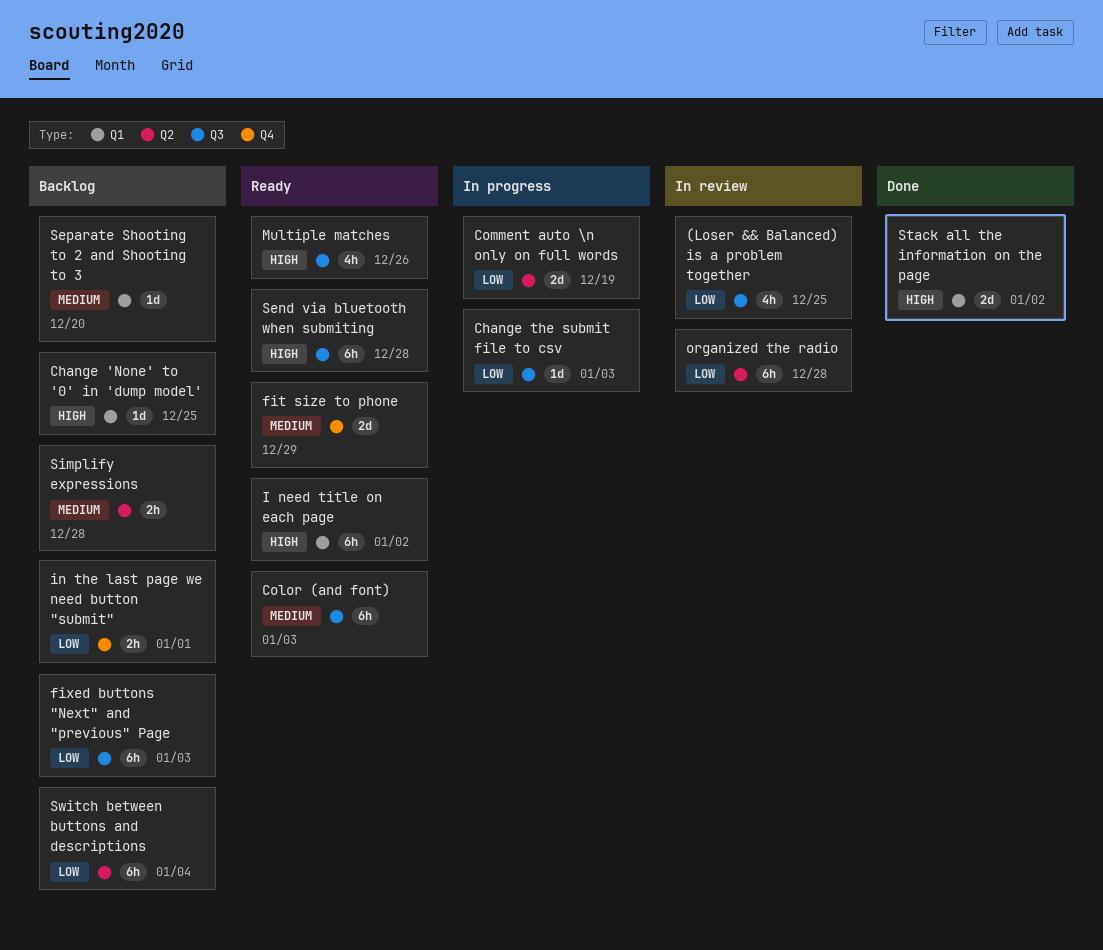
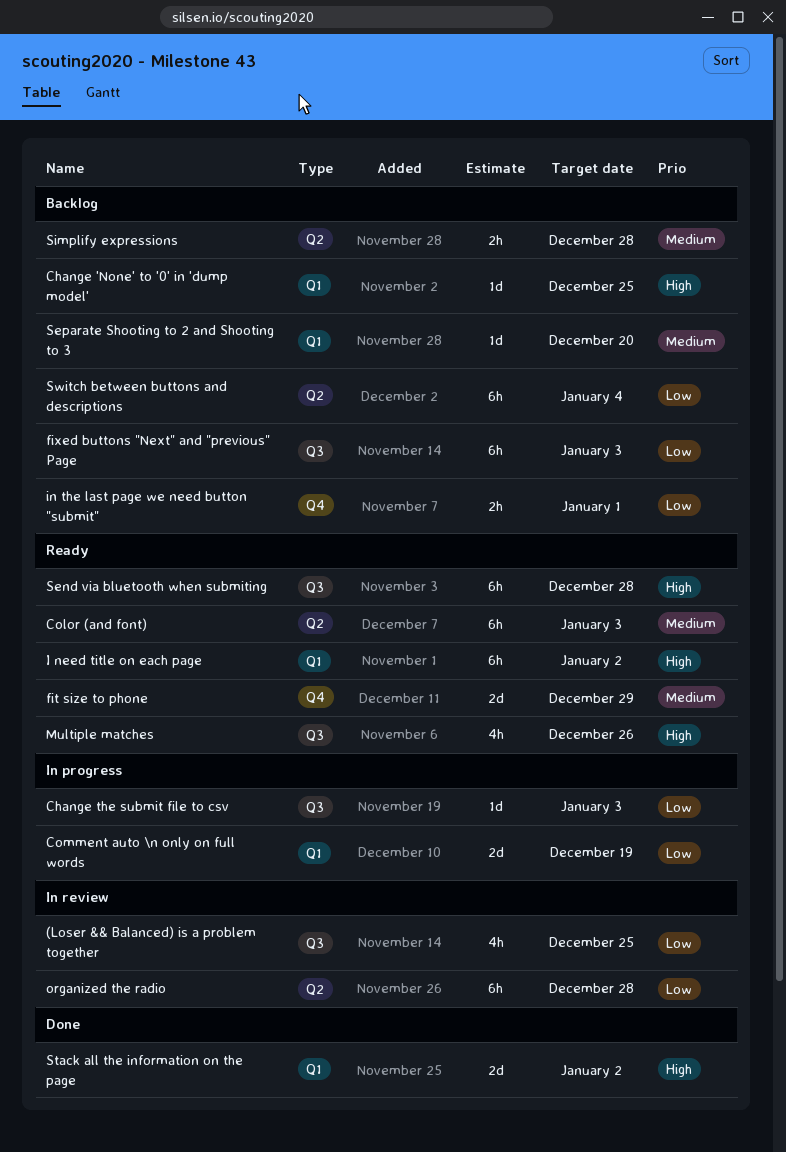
Color (and font), label: Q3 -> Q2
Comment auto \n only on full words, label: Q2 -> Q1

